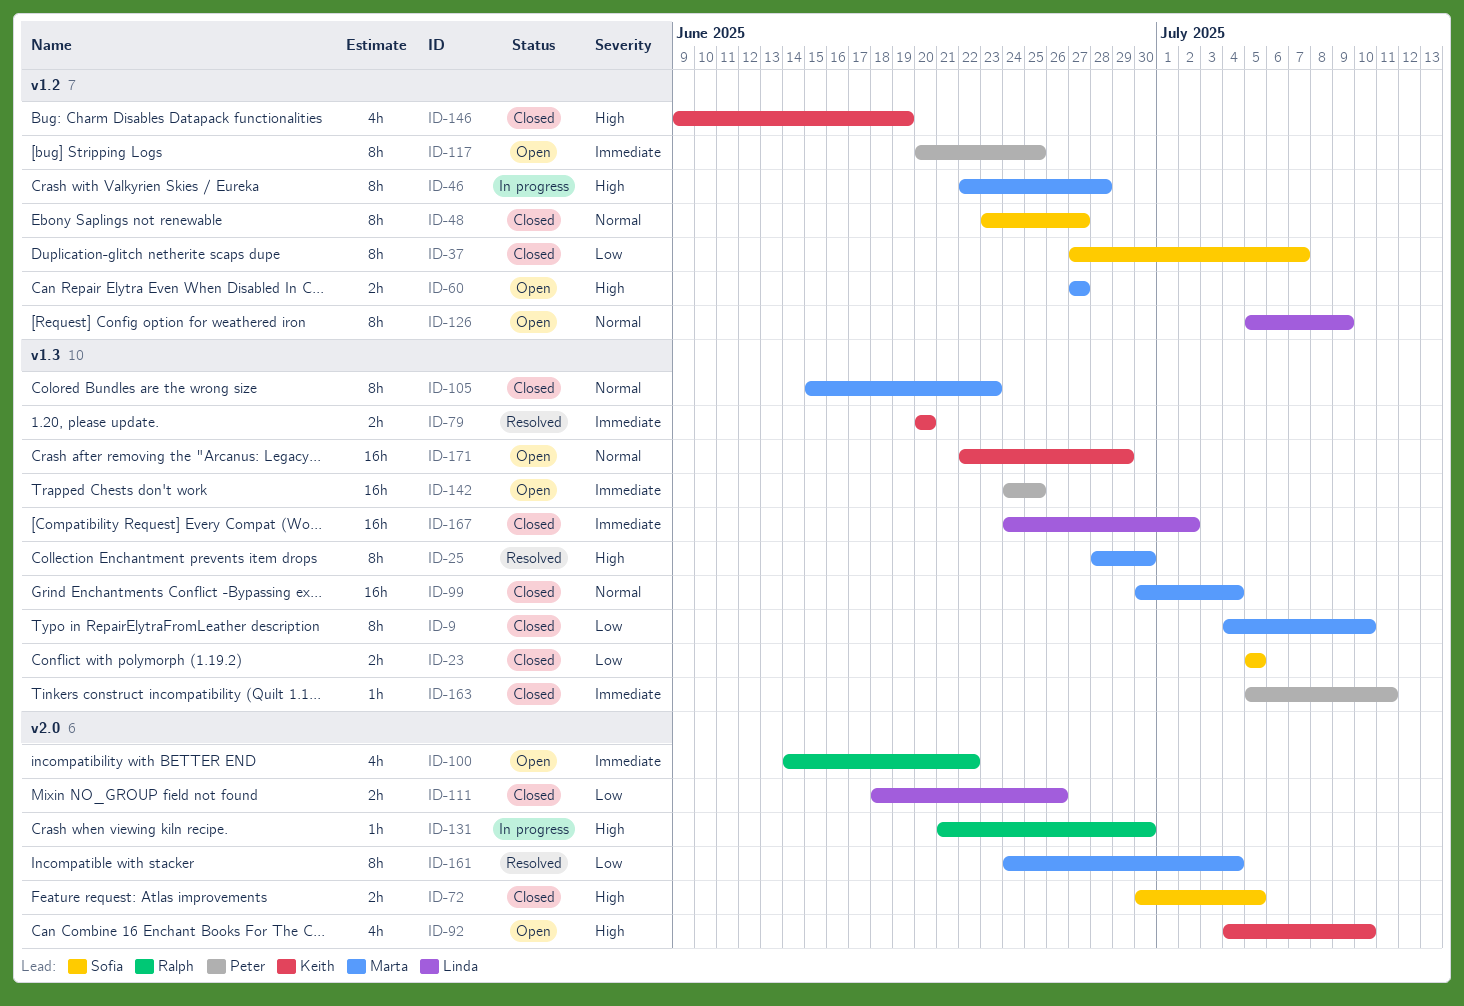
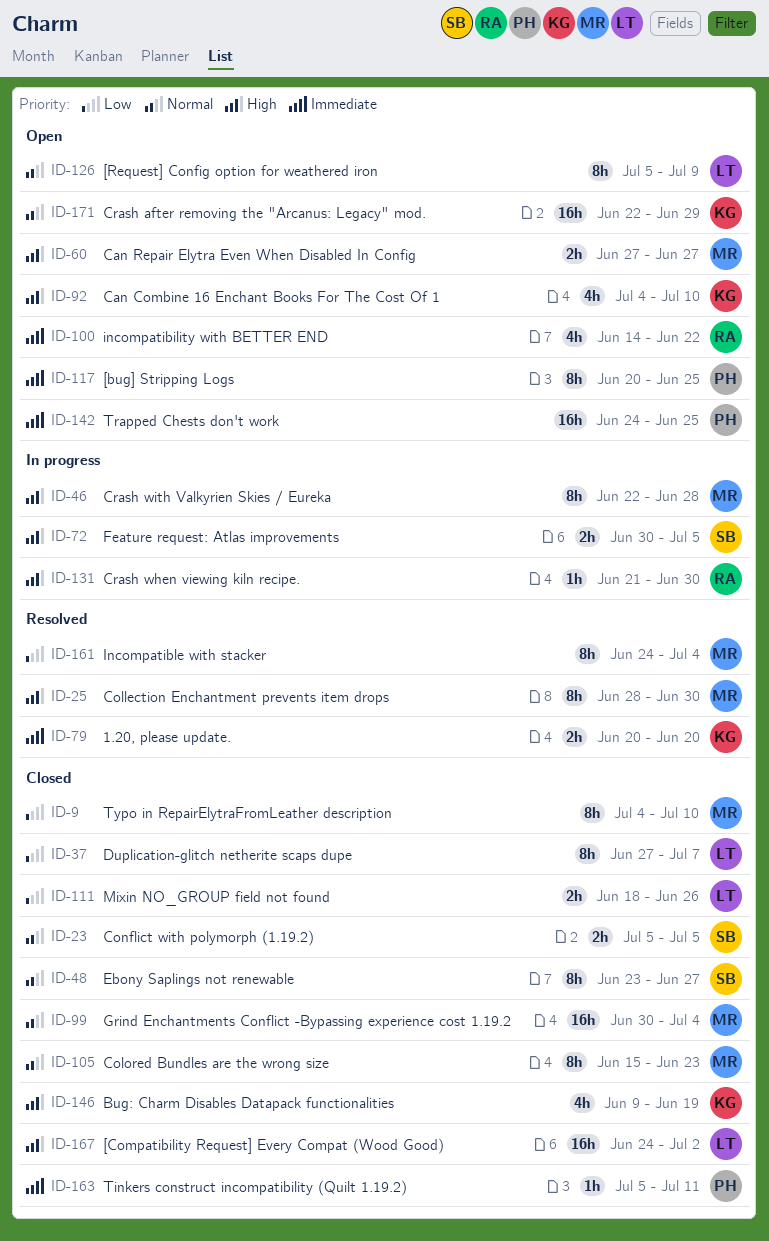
ID-23, priority: Low -> Normal
ID-37, owner: Sofia -> Linda
ID-72, status: Closed -> In progress
ID-167, priority: Immediate -> High

